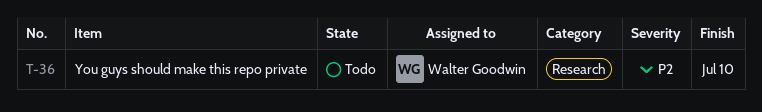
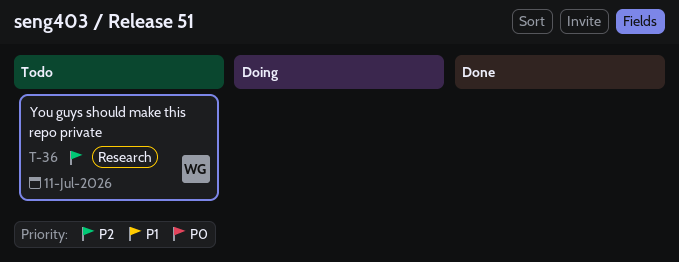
T-36, due: Jul 10 -> Jul 11

